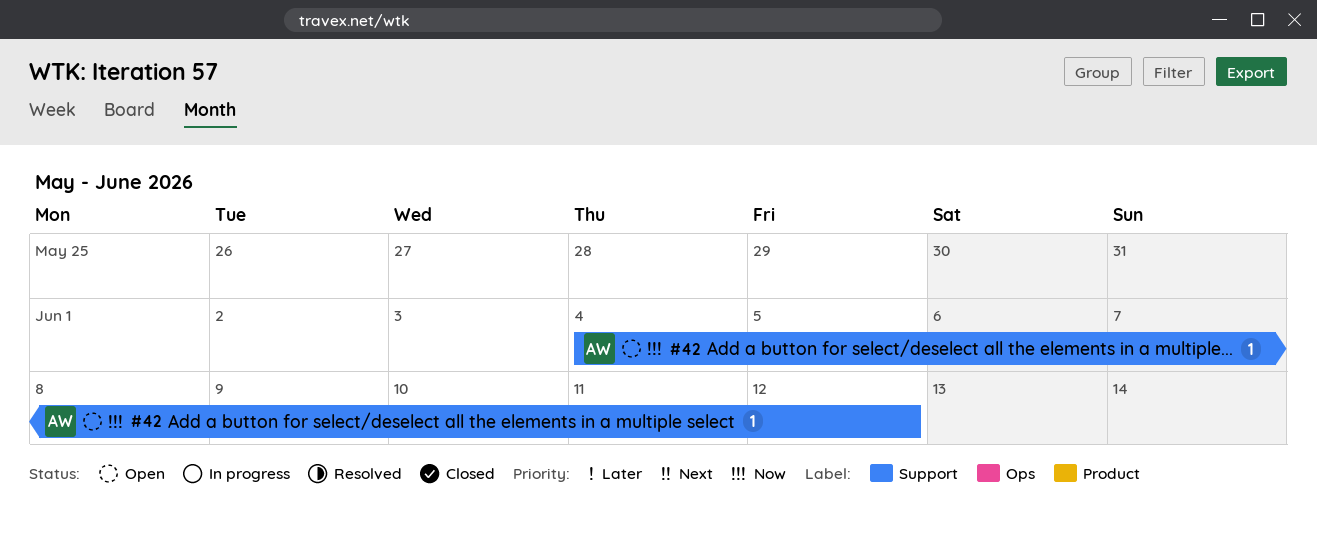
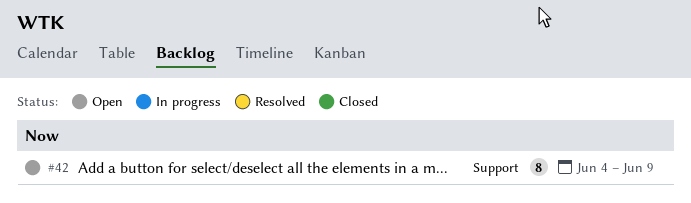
#42, estimate: 1 -> 8
#42, due: Jun 12 -> Jun 9

